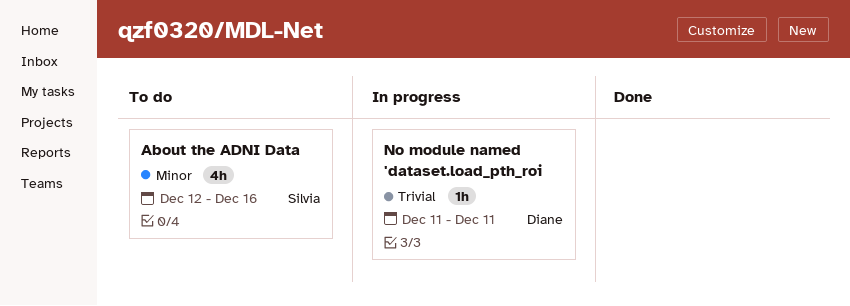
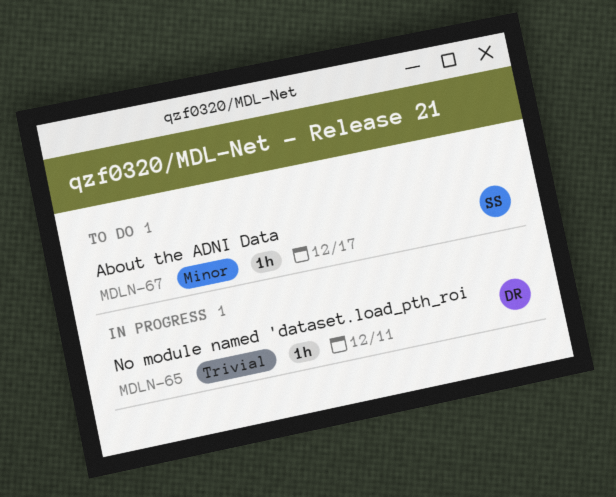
About the ADNI Data, estimate: 4h -> 1h
About the ADNI Data, due: Dec 16 -> Dec 17

